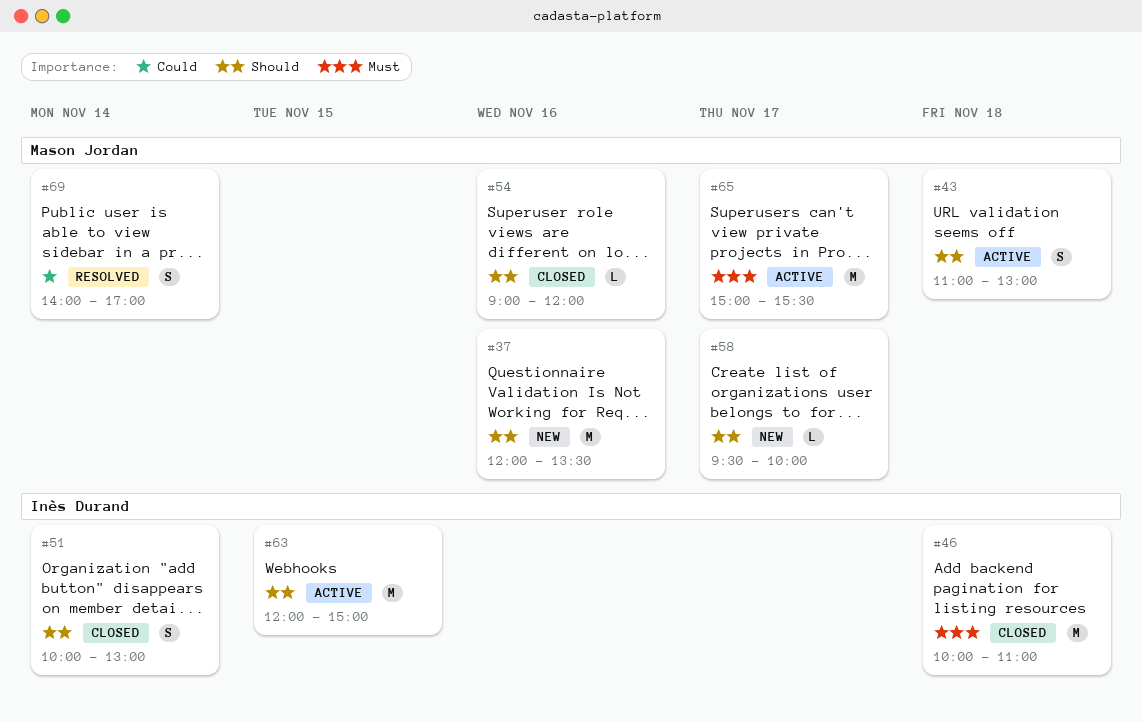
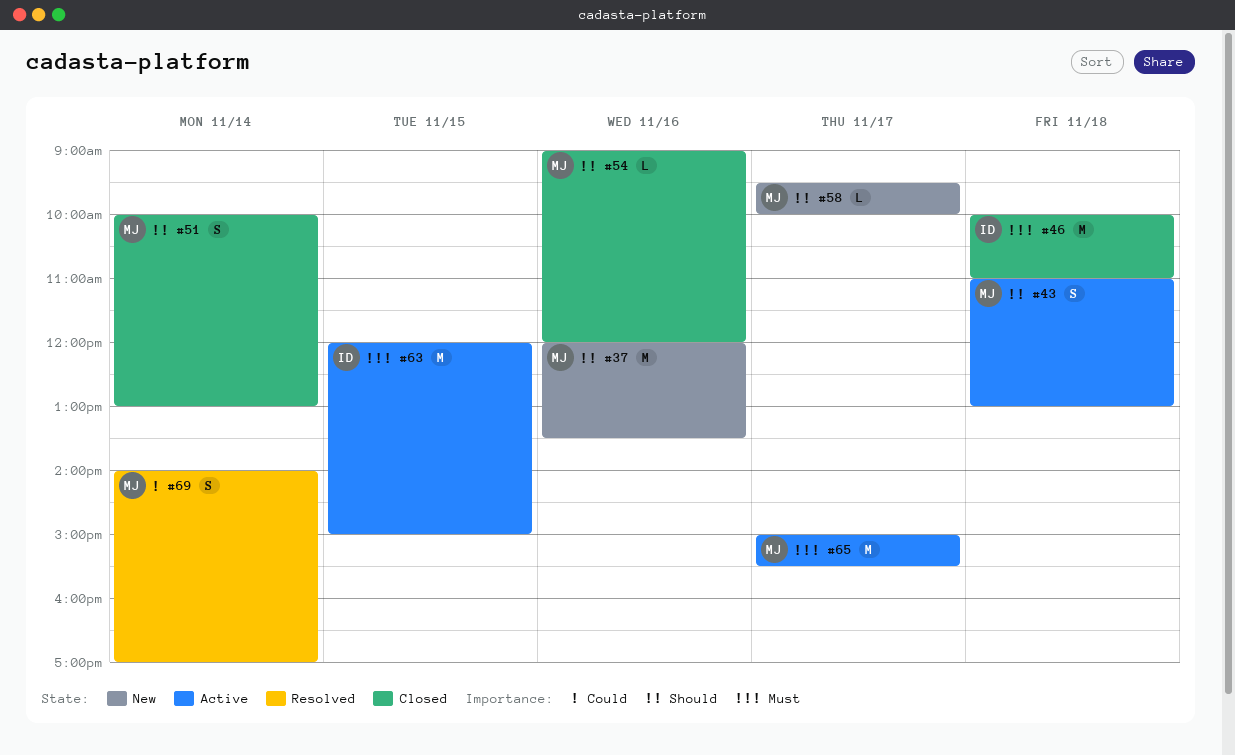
#51, owner: Inès Durand -> Mason Jordan
#63, priority: Should -> Must

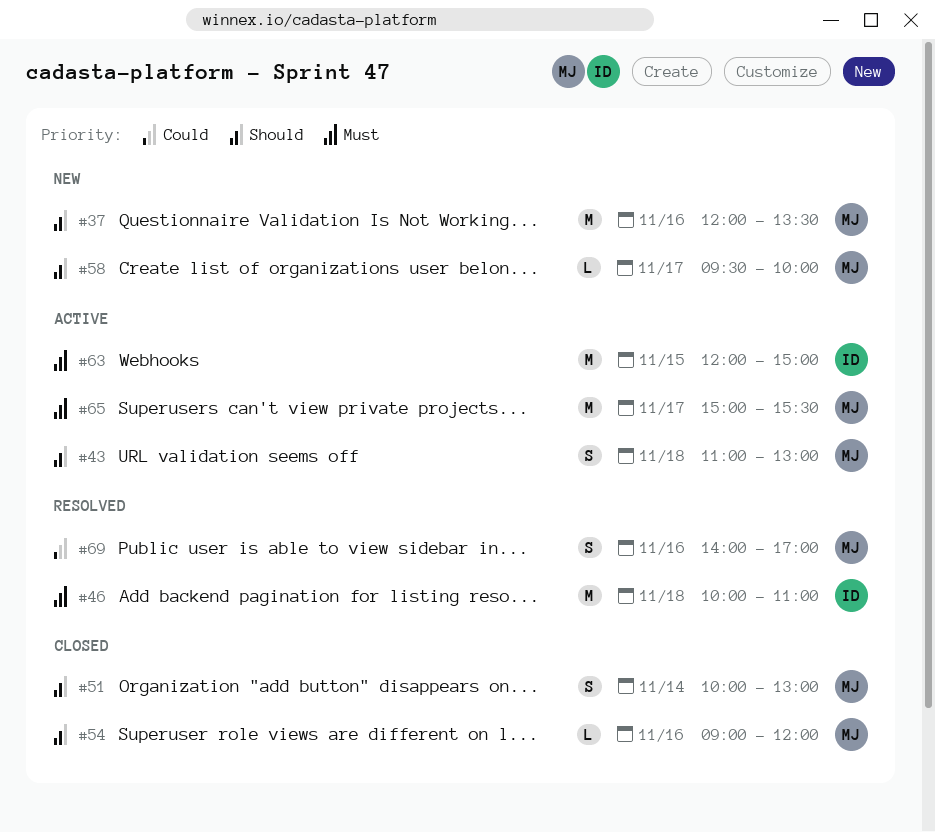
#46, status: Closed -> Resolved
#69, day: Nov 14 -> Nov 16

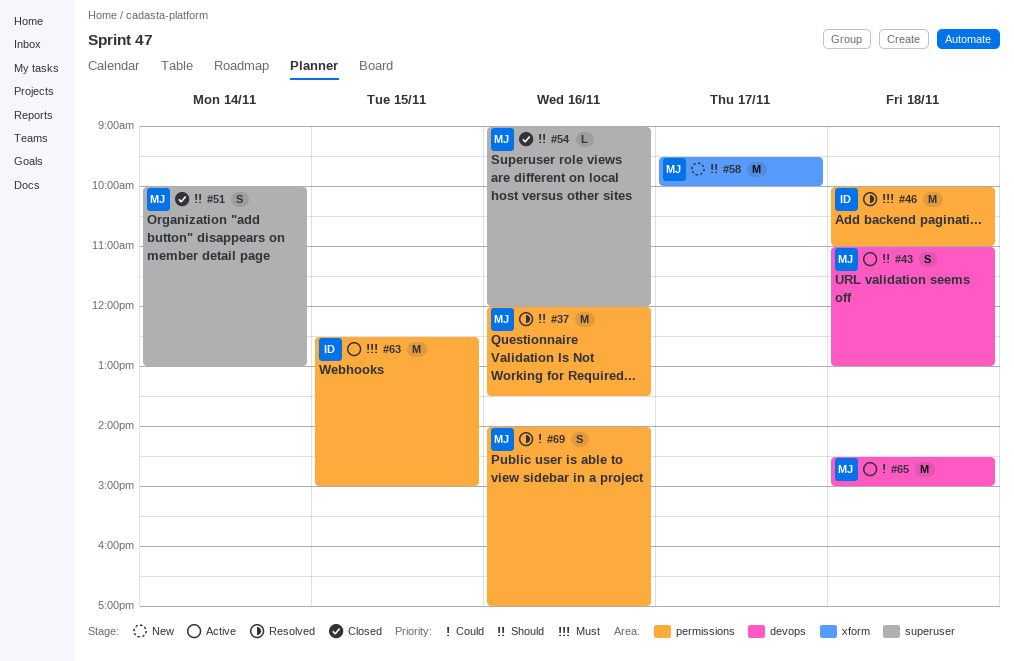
#37, status: New -> Resolved
#58, estimate: L -> M
#63, begins: 12:00 -> 12:30
#65, priority: Must -> Could
#65, day: Nov 17 -> Nov 18
#65, begins: 15:00 -> 14:30
#65, ends: 15:30 -> 15:00

